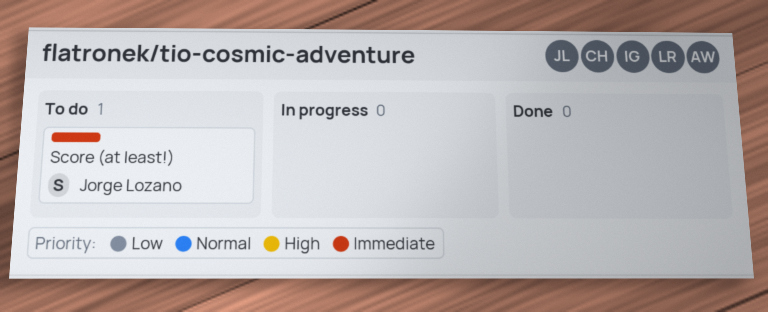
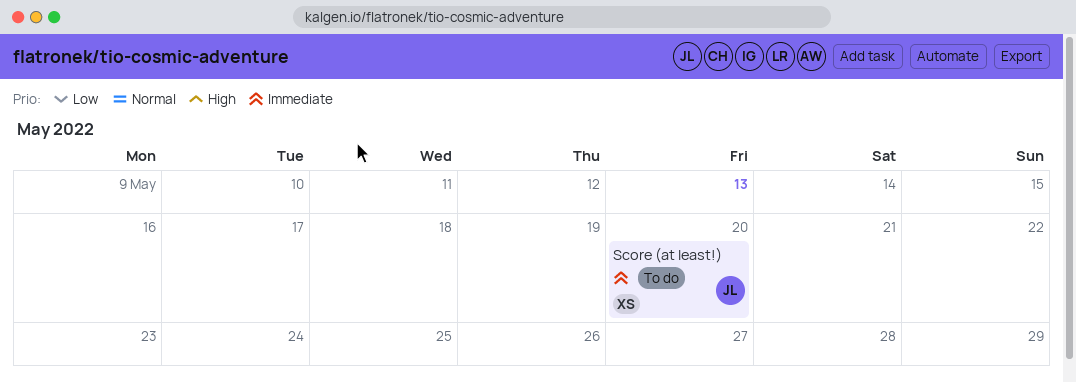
Score (at least!), estimate: S -> XS

